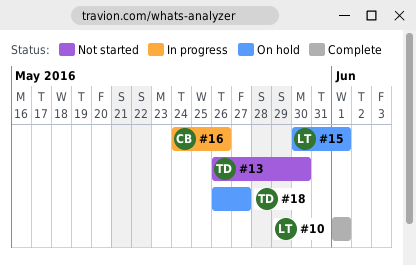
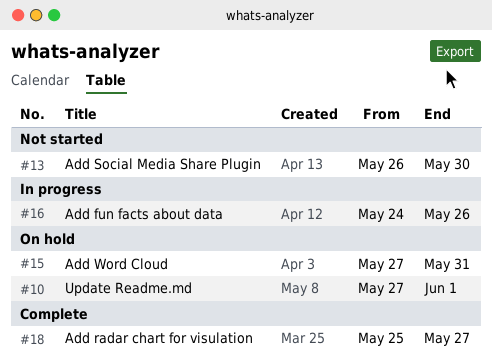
#10, status: Complete -> On hold
#10, start: Jun 1 -> May 27
#15, start: May 30 -> May 27
#15, due: Jun 1 -> May 31
#18, status: On hold -> Complete
#18, start: May 26 -> May 25

